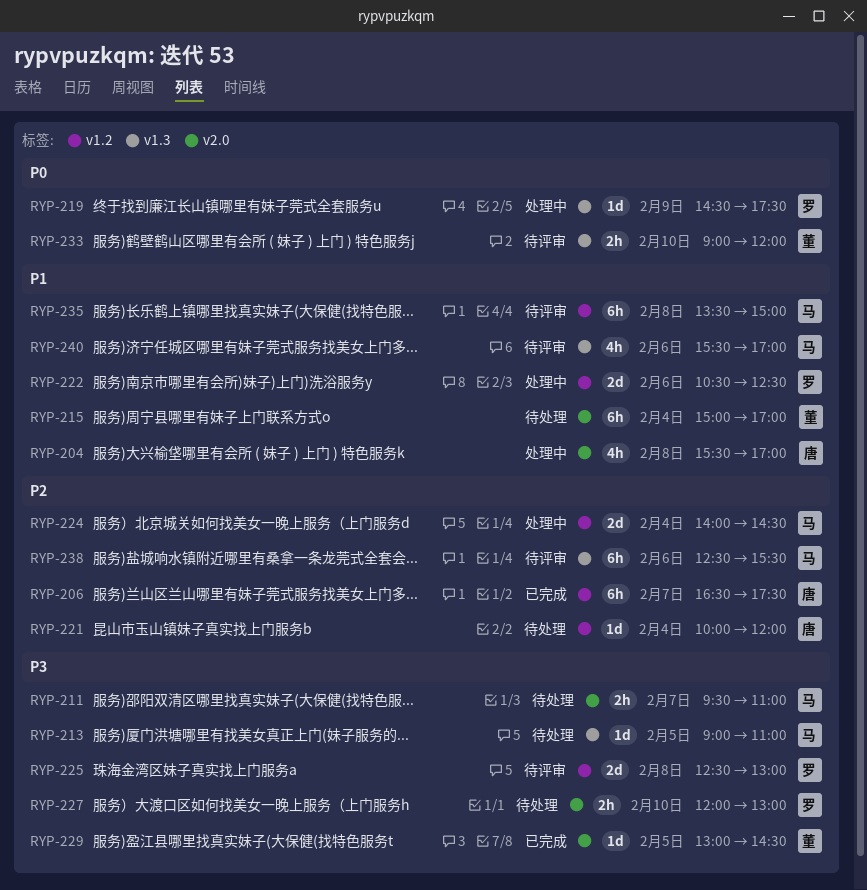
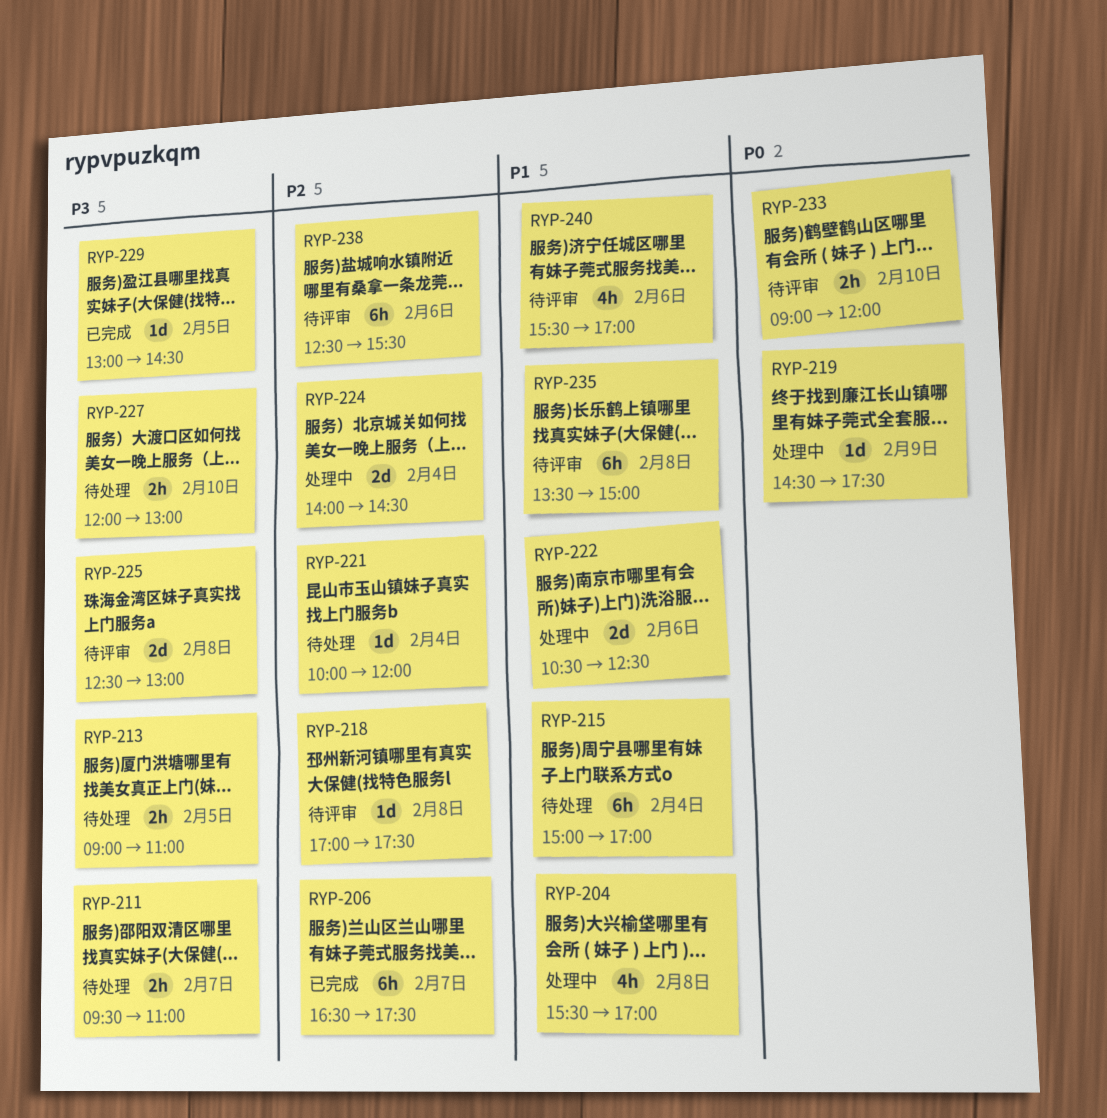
RYP-213, estimate: 1d -> 2h
RYP-218: none -> present

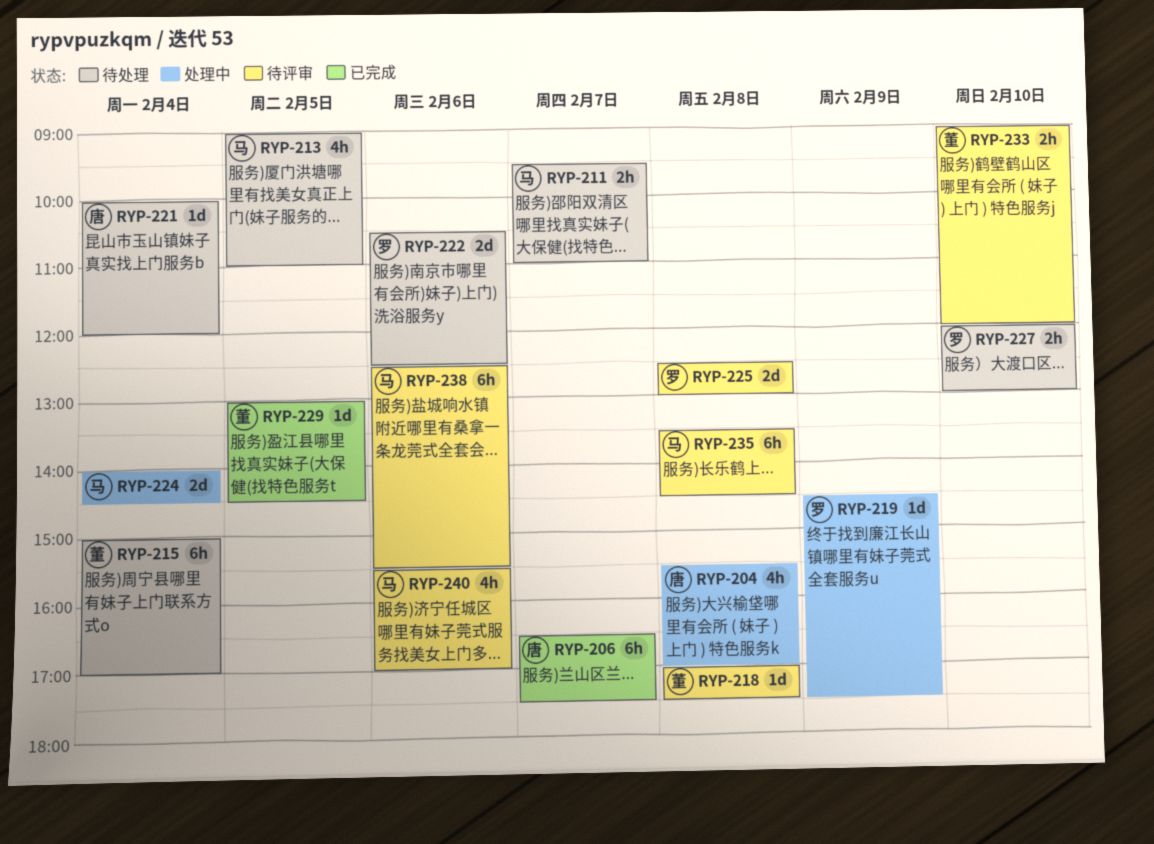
RYP-213, estimate: 2h -> 4h
RYP-222, status: 处理中 -> 待处理
RYP-235, ends: 15:00 -> 14:30

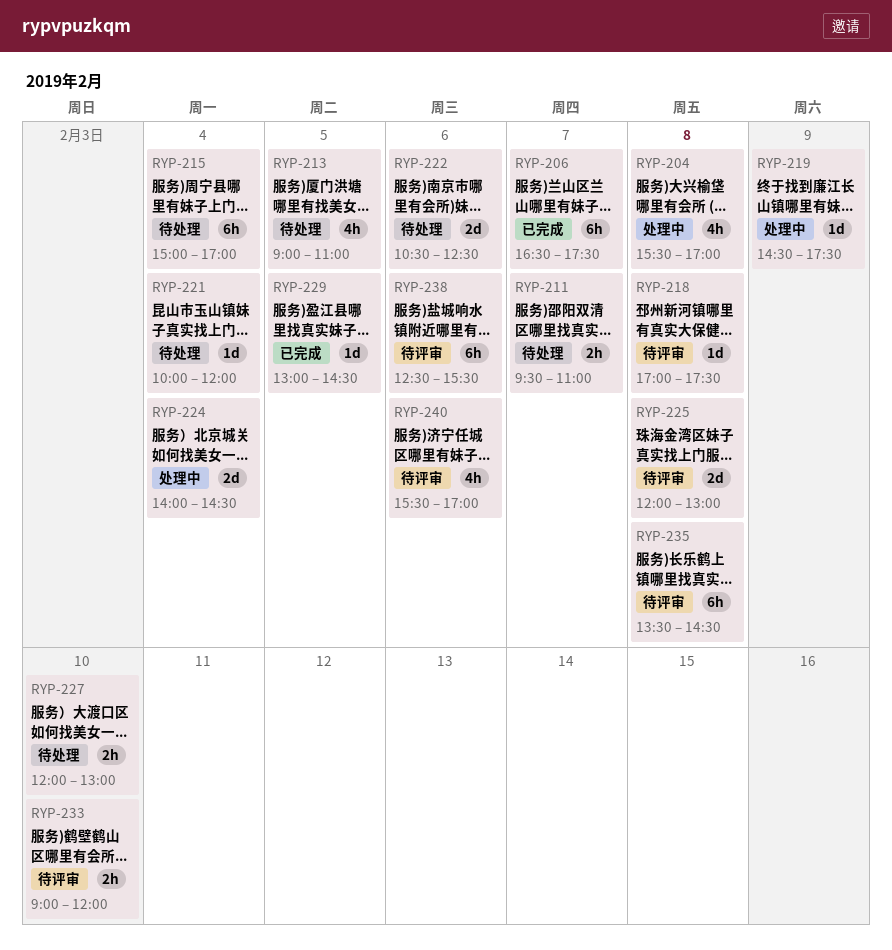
RYP-225, begins: 12:30 -> 12:00

